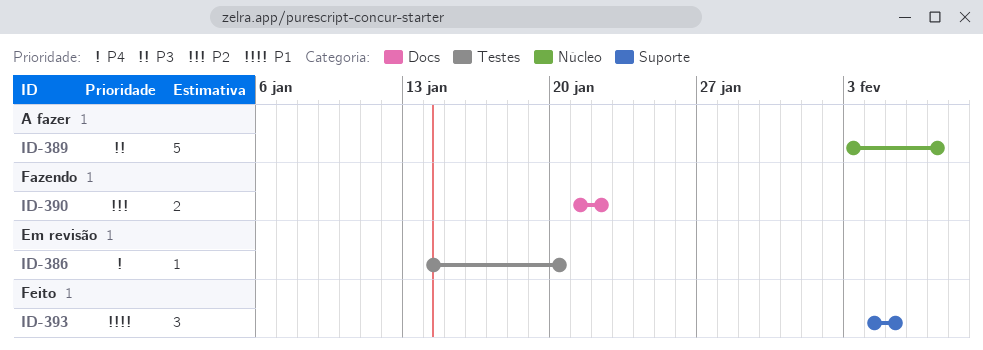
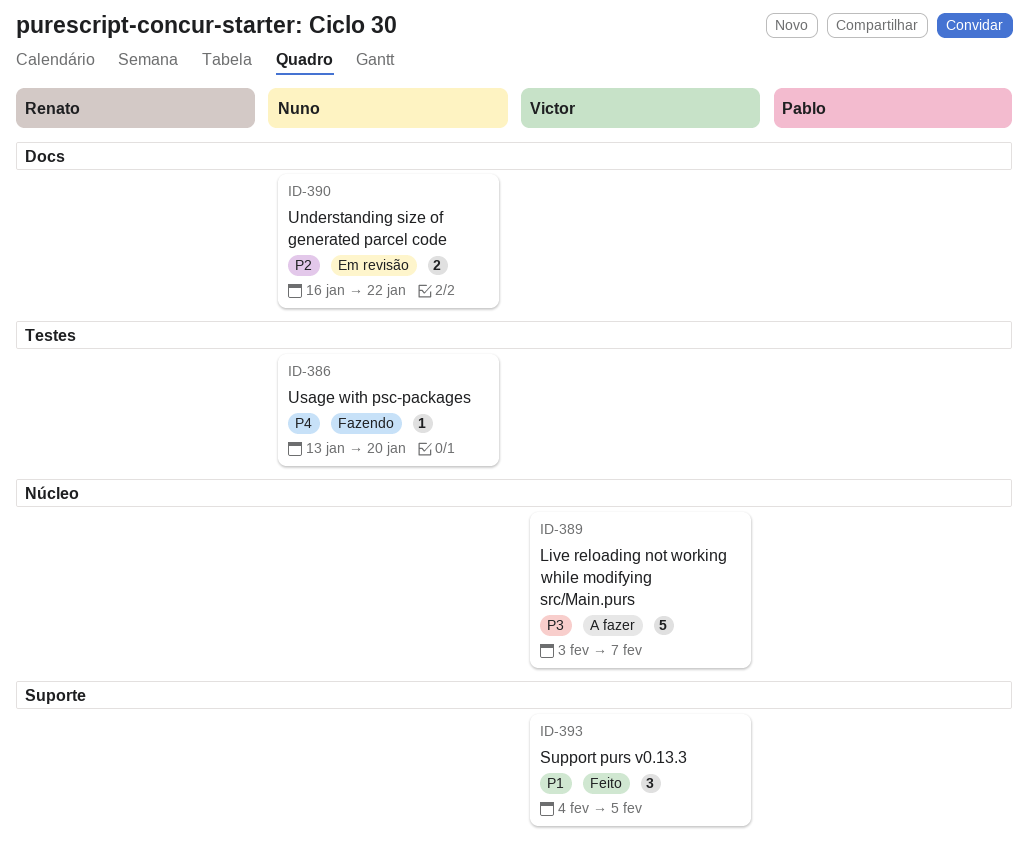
ID-386, status: Em revisão -> Fazendo
ID-386, start: Jan 14 -> Jan 13
ID-390, status: Fazendo -> Em revisão
ID-390, start: Jan 21 -> Jan 16

